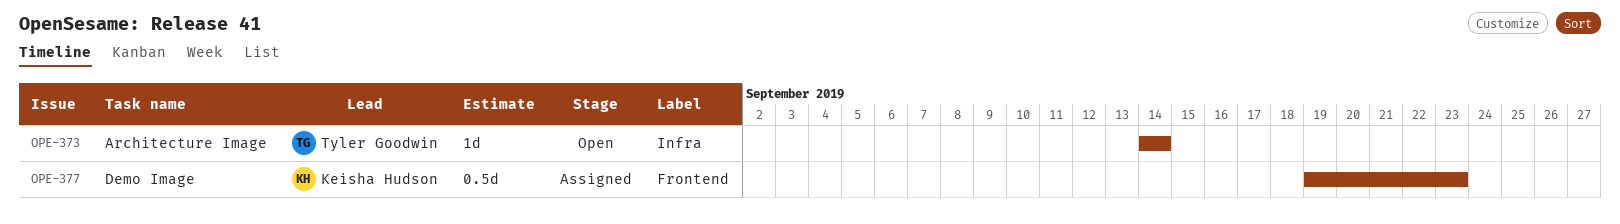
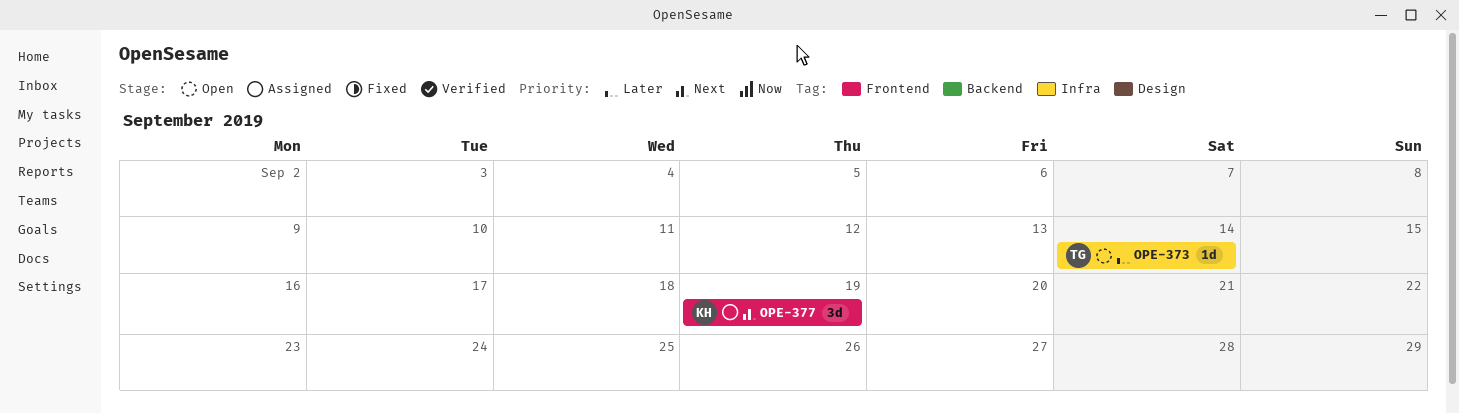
OPE-377, estimate: 0.5d -> 3d
OPE-377, due: Sep 23 -> Sep 19

